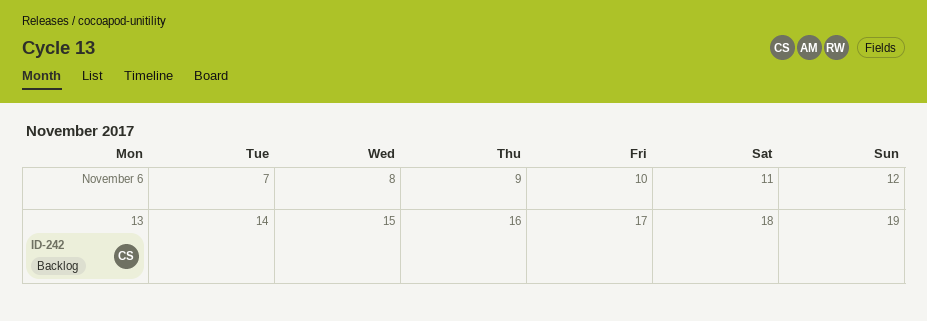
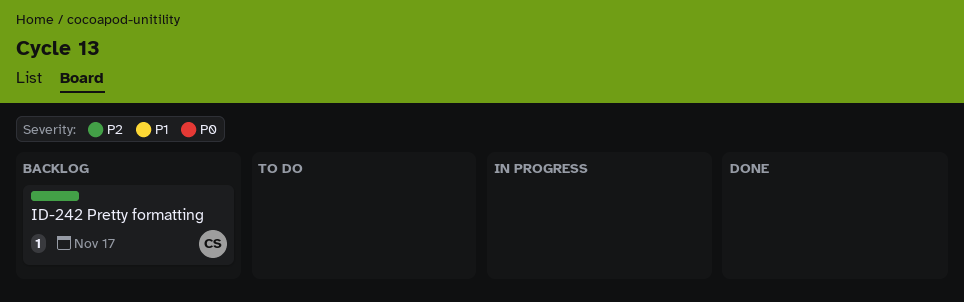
ID-242, due: Nov 13 -> Nov 17

